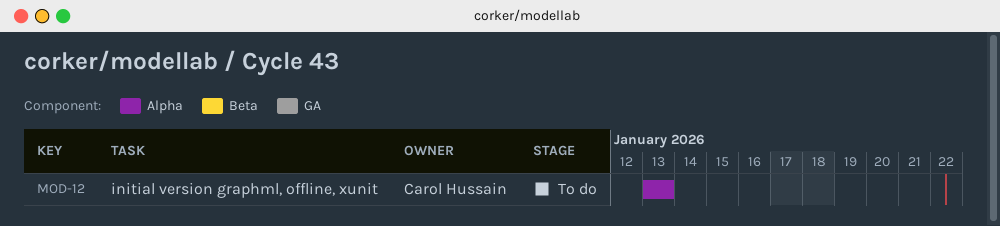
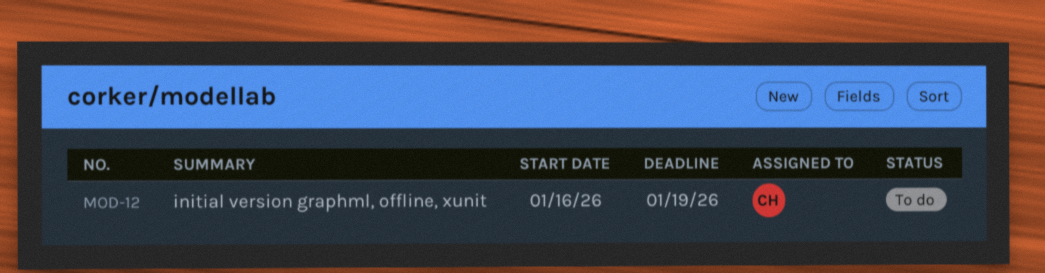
MOD-12, start: Jan 13 -> Jan 16
MOD-12, due: Jan 13 -> Jan 19

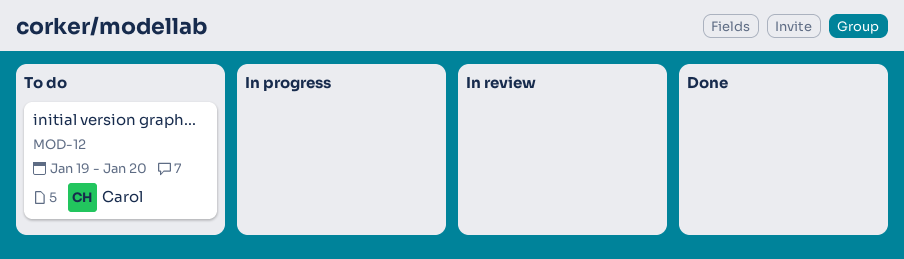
MOD-12, start: Jan 16 -> Jan 19
MOD-12, due: Jan 19 -> Jan 20

